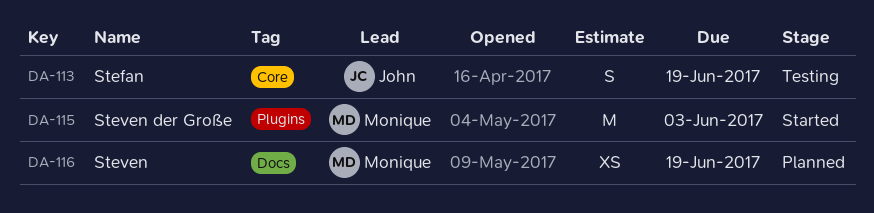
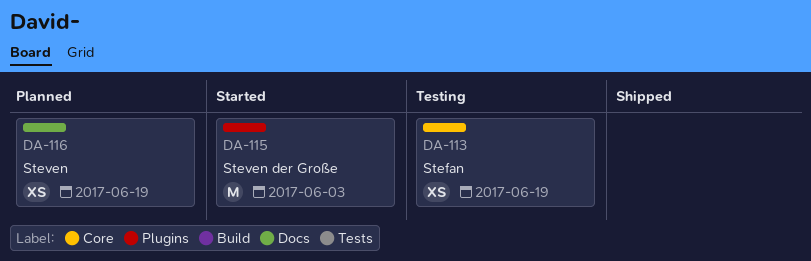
DA-113, estimate: S -> XS

